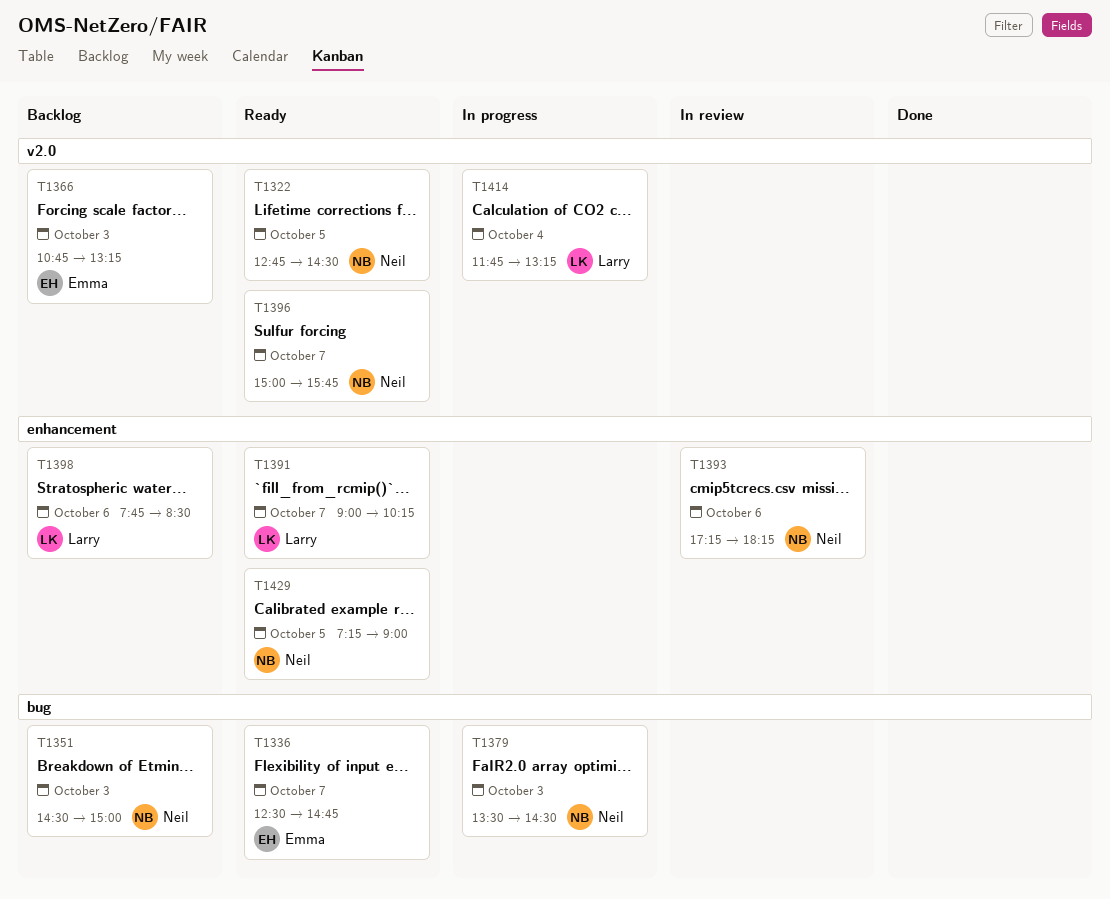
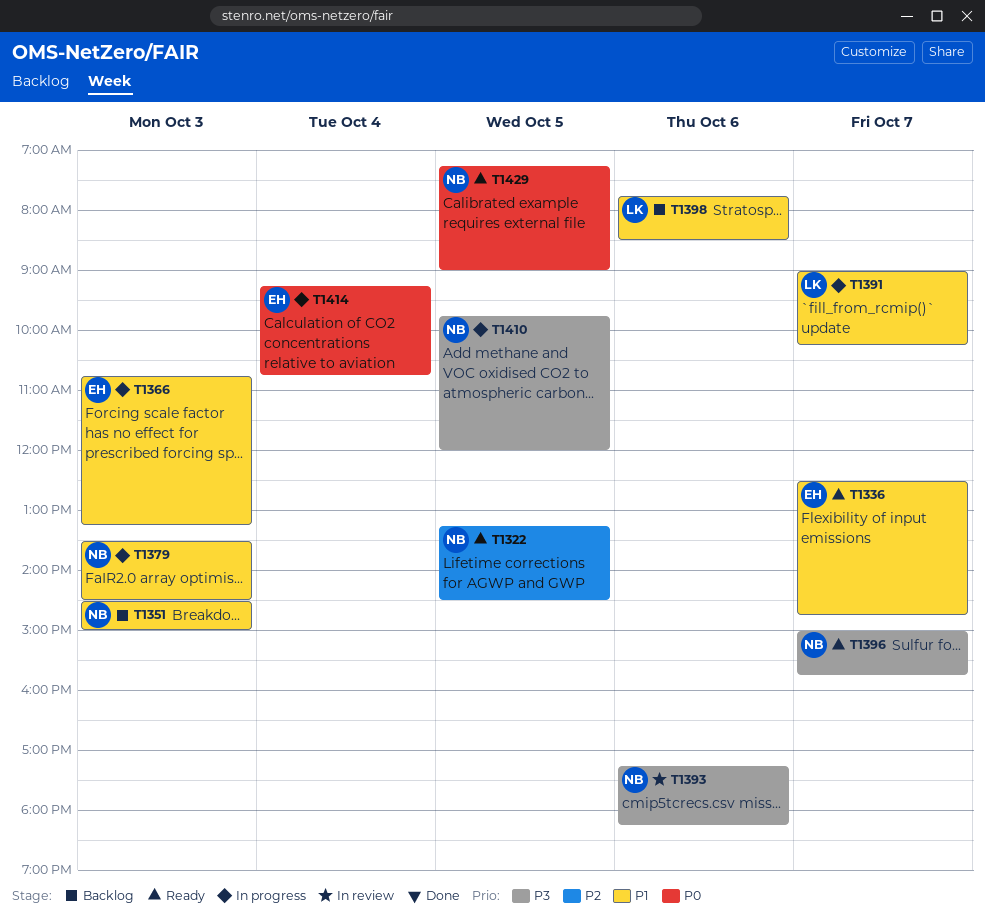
T1322, begins: 12:45 -> 13:15
T1366, status: Backlog -> In progress
T1391, status: Ready -> In progress
T1410: none -> present
T1414, owner: Larry -> Emma
T1414, begins: 11:45 -> 09:15
T1414, ends: 13:15 -> 10:45

